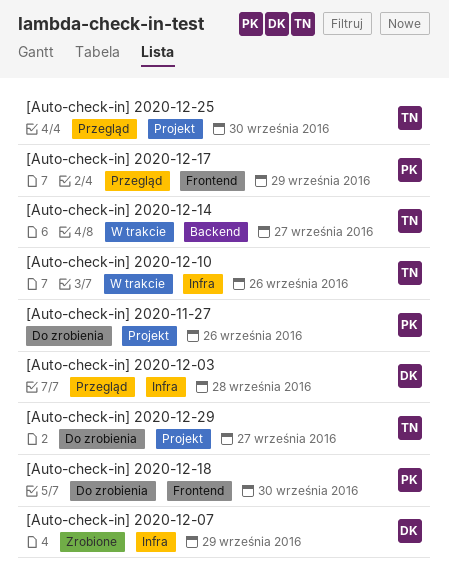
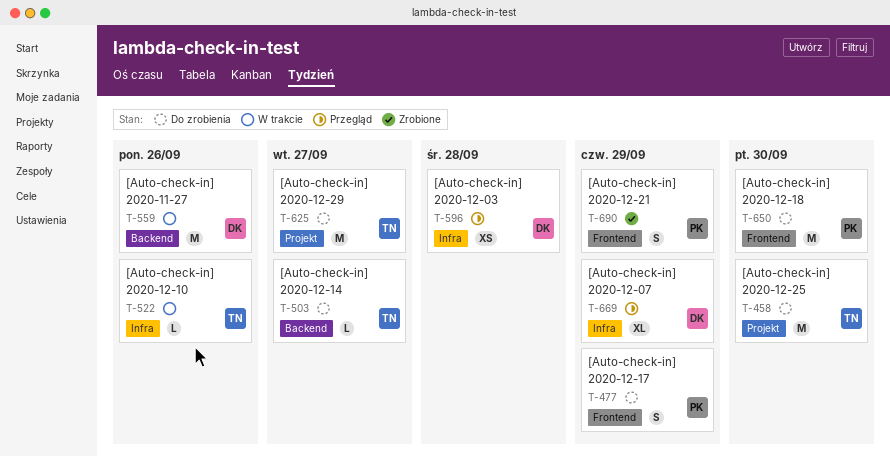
[Auto-check-in] 2020-11-27, status: Do zrobienia -> W trakcie
[Auto-check-in] 2020-11-27, owner: PK -> DK
[Auto-check-in] 2020-11-27, label: Projekt -> Backend
[Auto-check-in] 2020-12-07, status: Zrobione -> Przegląd
[Auto-check-in] 2020-12-14, status: W trakcie -> Do zrobienia
[Auto-check-in] 2020-12-17, status: Przegląd -> Do zrobienia
[Auto-check-in] 2020-12-21: none -> present
[Auto-check-in] 2020-12-25, status: Przegląd -> Do zrobienia

